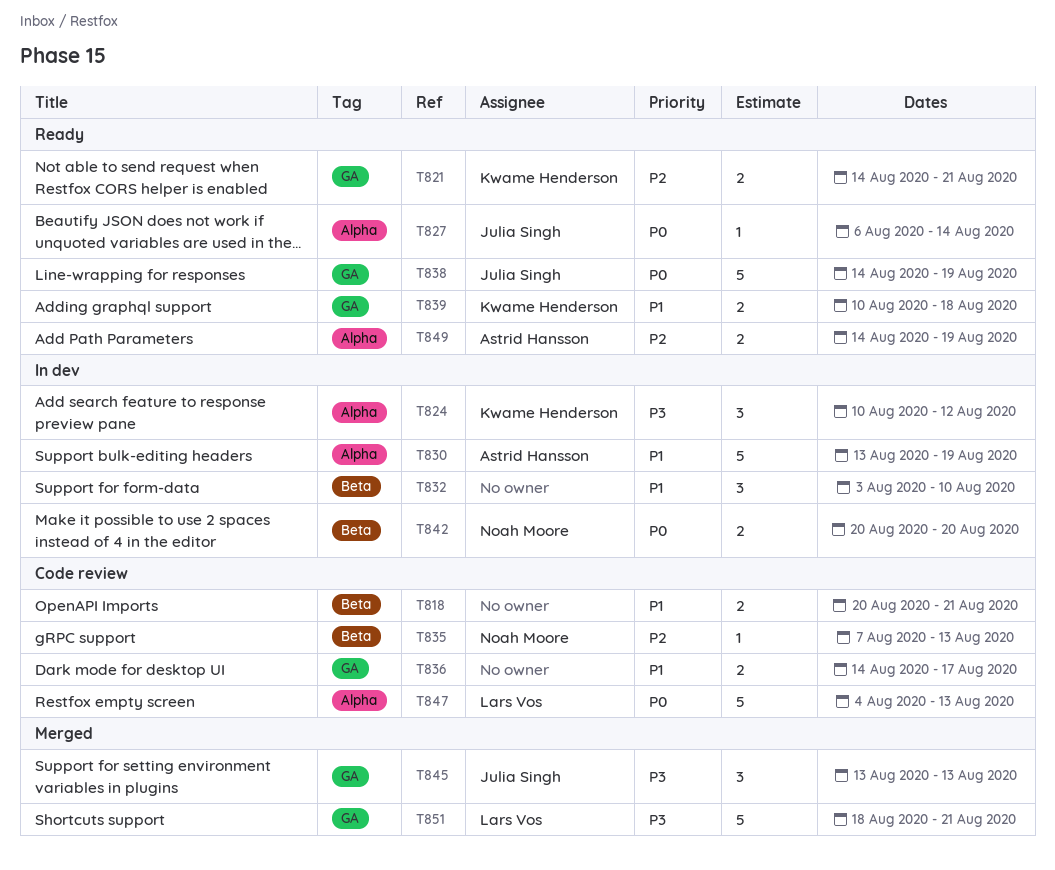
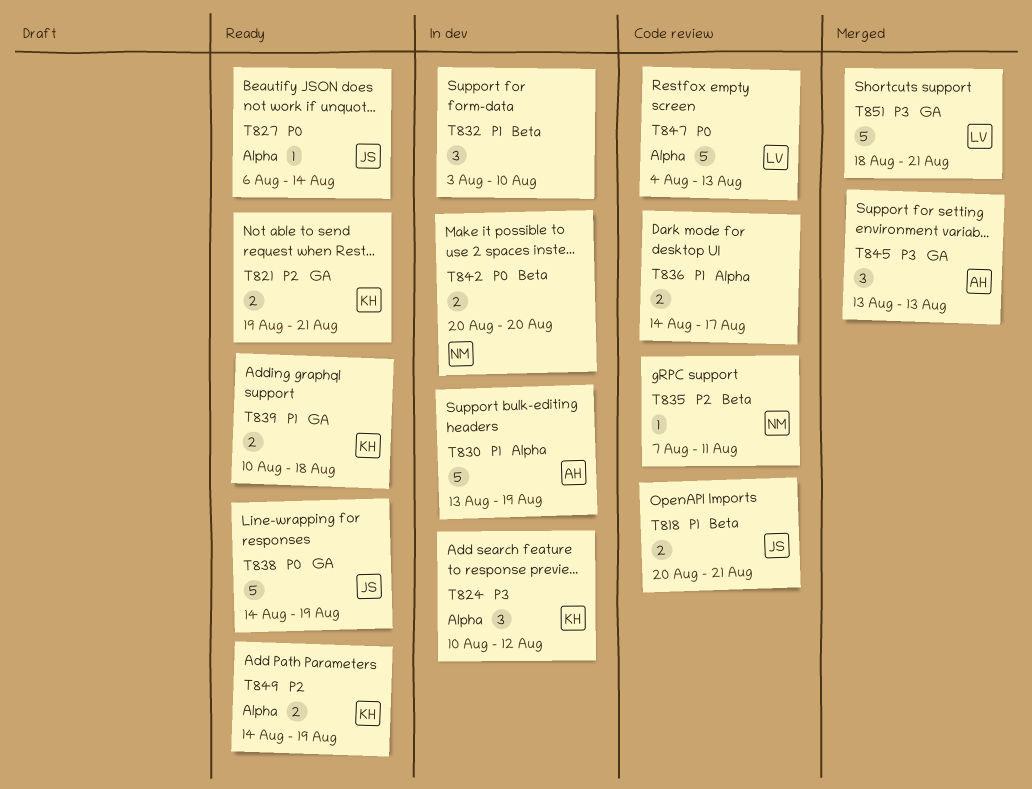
T818, owner: none -> Julia Singh
T821, start: Aug 14 -> Aug 19
T835, due: Aug 13 -> Aug 11
T836, label: GA -> Alpha
T845, owner: Julia Singh -> Astrid Hansson
T849, owner: Astrid Hansson -> Kwame Henderson

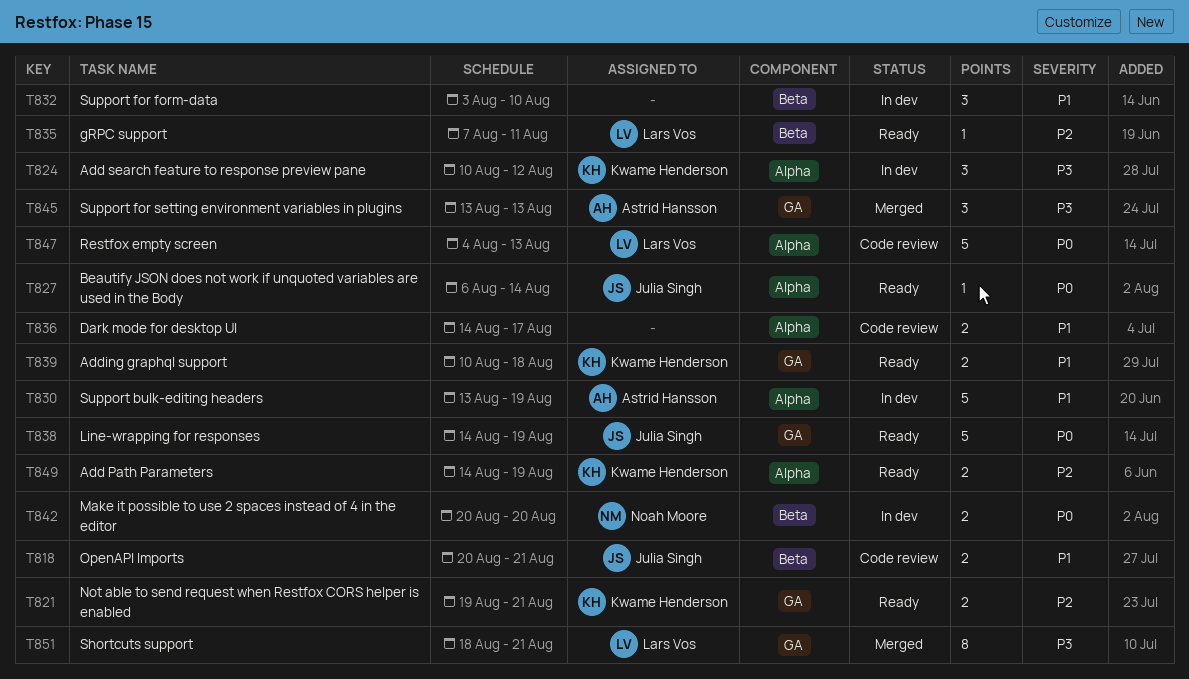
T835, status: Code review -> Ready
T835, owner: Noah Moore -> Lars Vos
T851, estimate: 5 -> 8

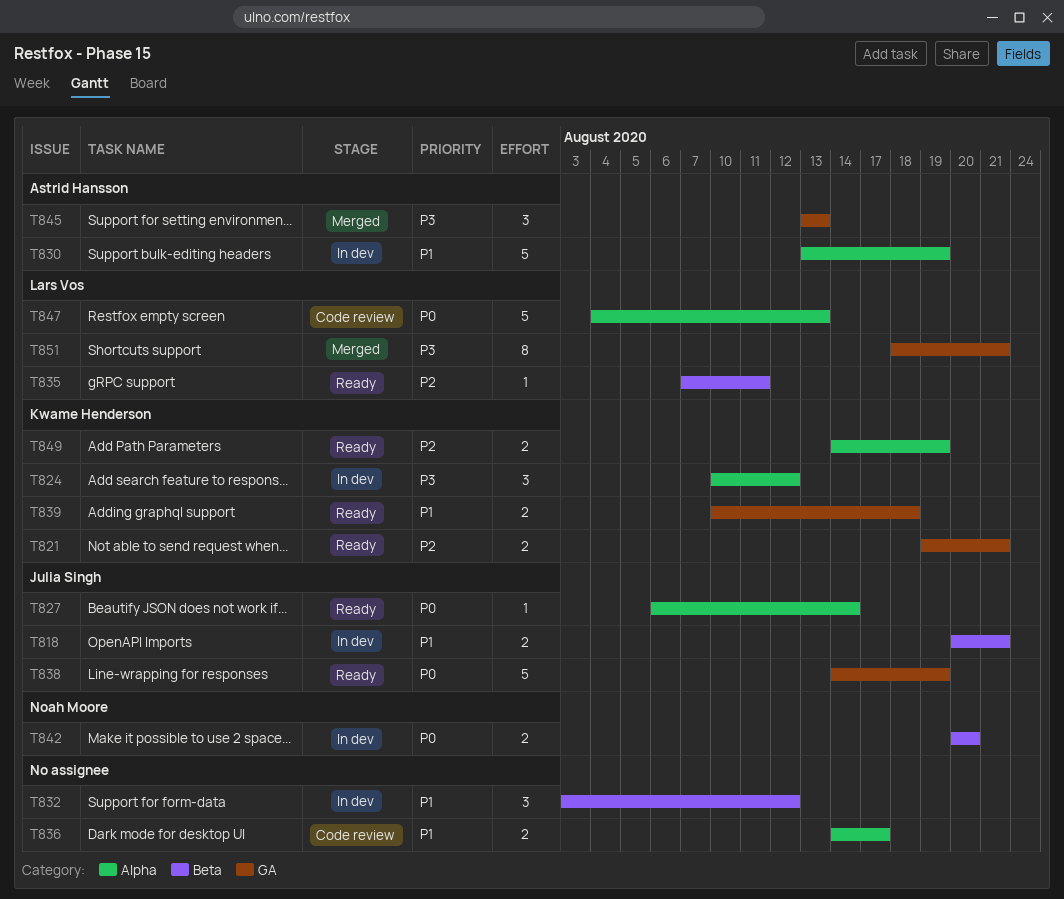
T818, status: Code review -> In dev
T832, due: Aug 10 -> Aug 12

